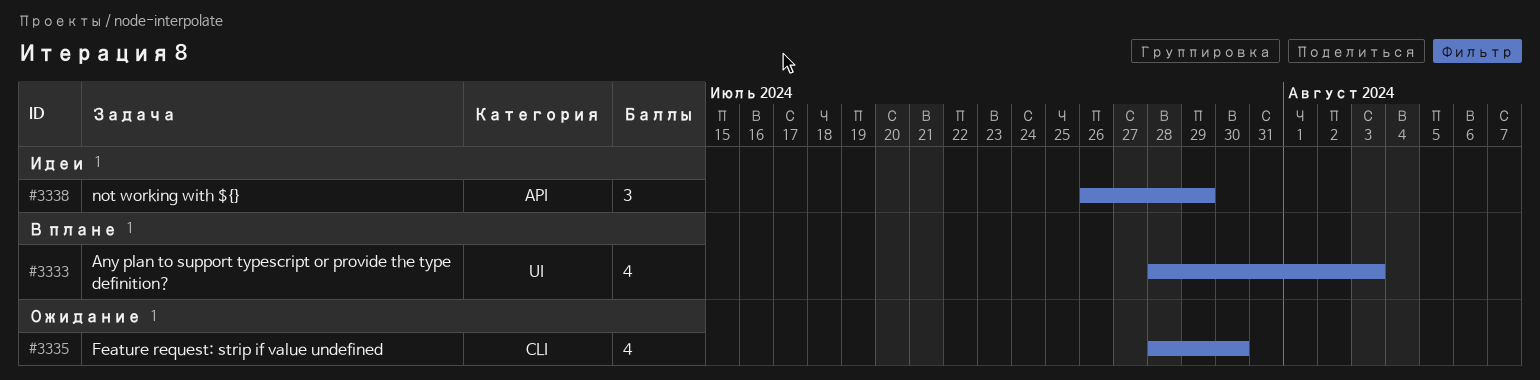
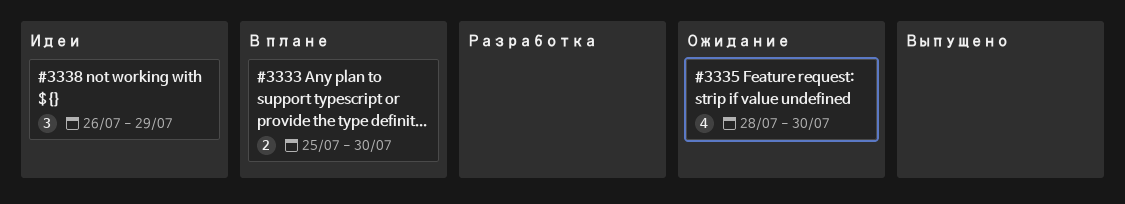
#3333, estimate: 4 -> 2
#3333, start: Jul 28 -> Jul 25
#3333, due: Aug 3 -> Jul 30

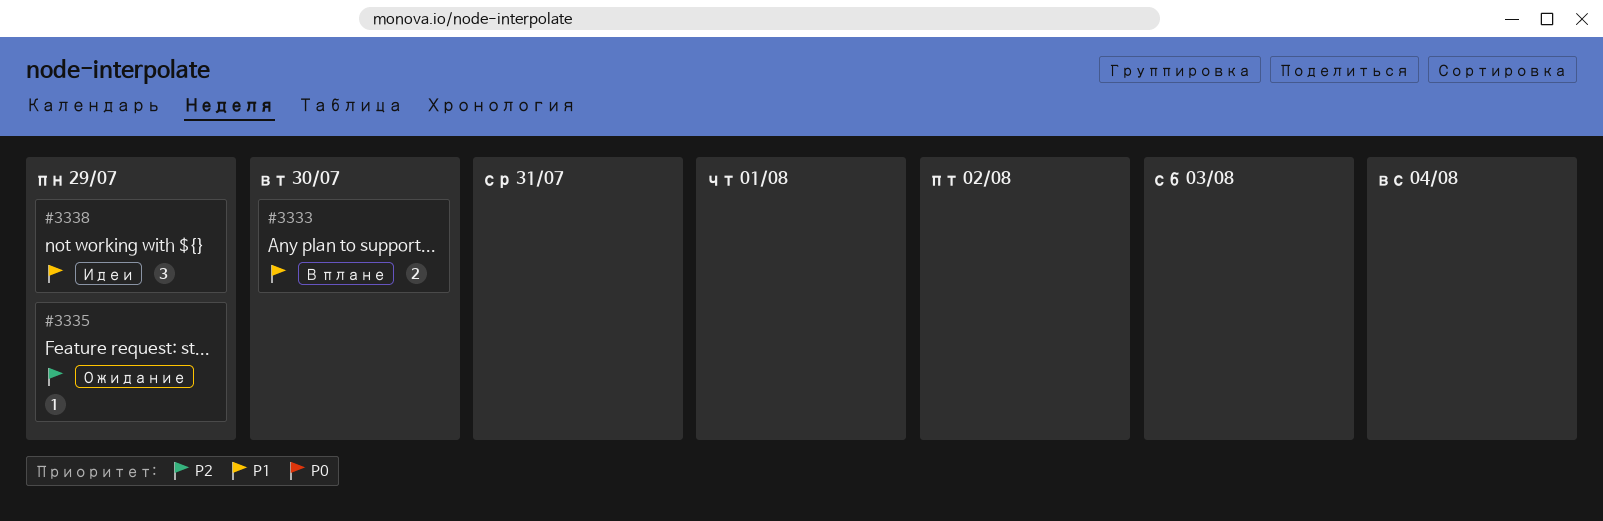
#3335, estimate: 4 -> 1
#3335, due: Jul 30 -> Jul 29

